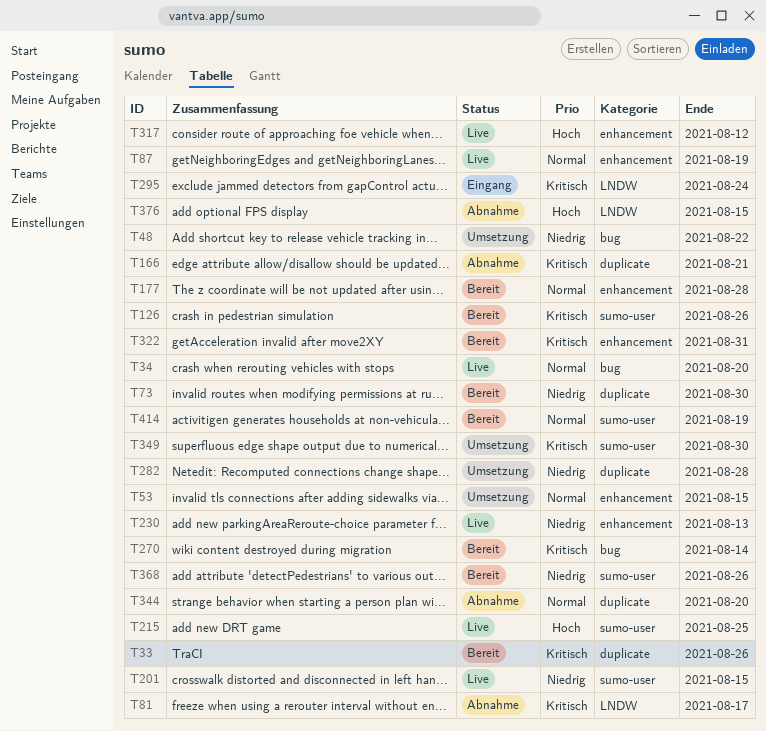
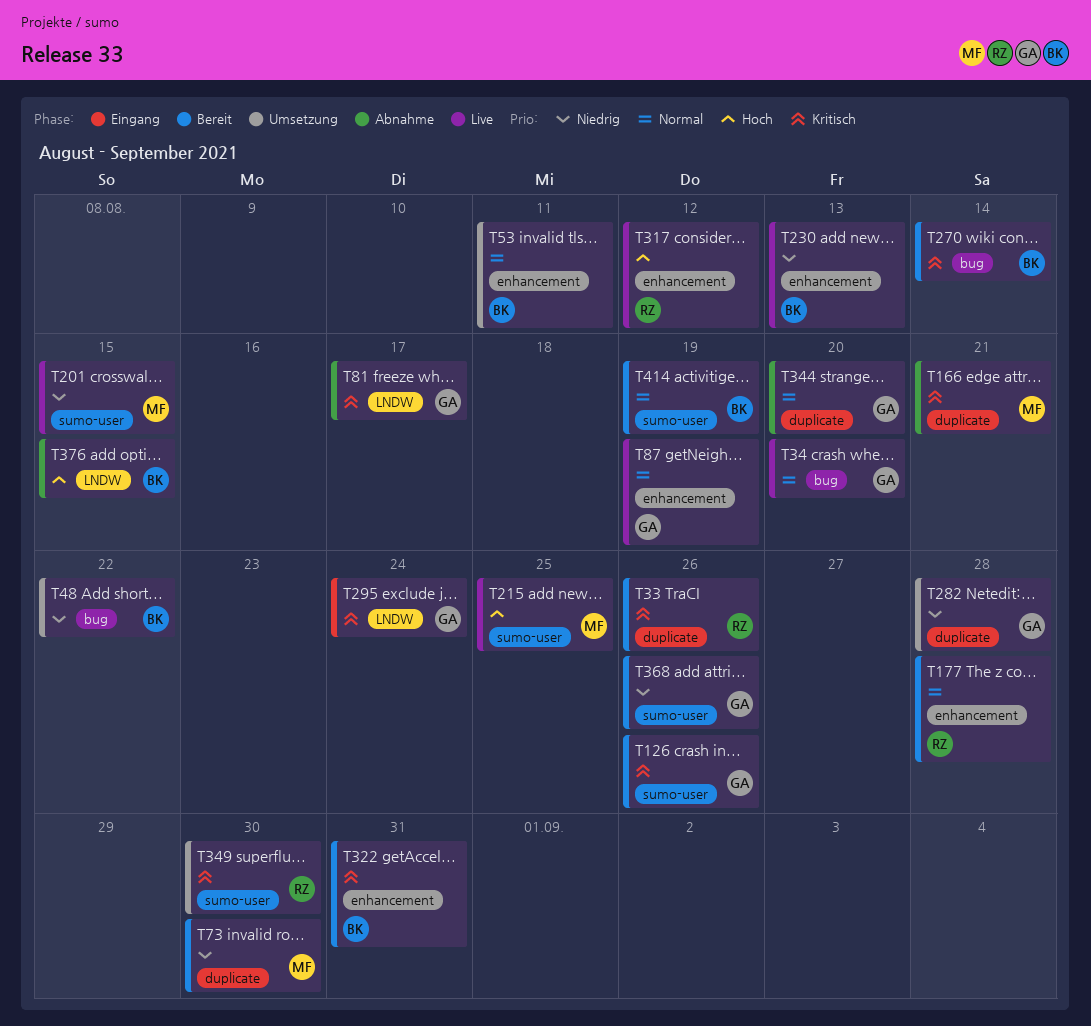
T53, due: Aug 15 -> Aug 11

